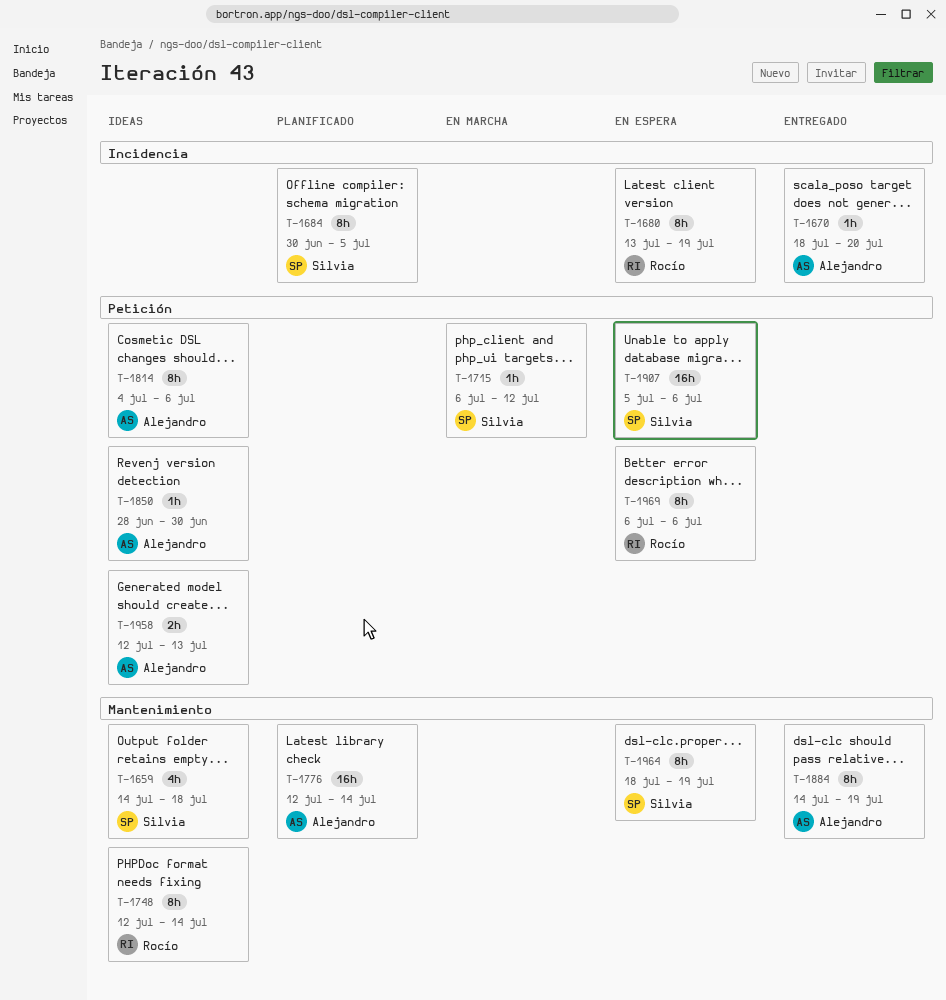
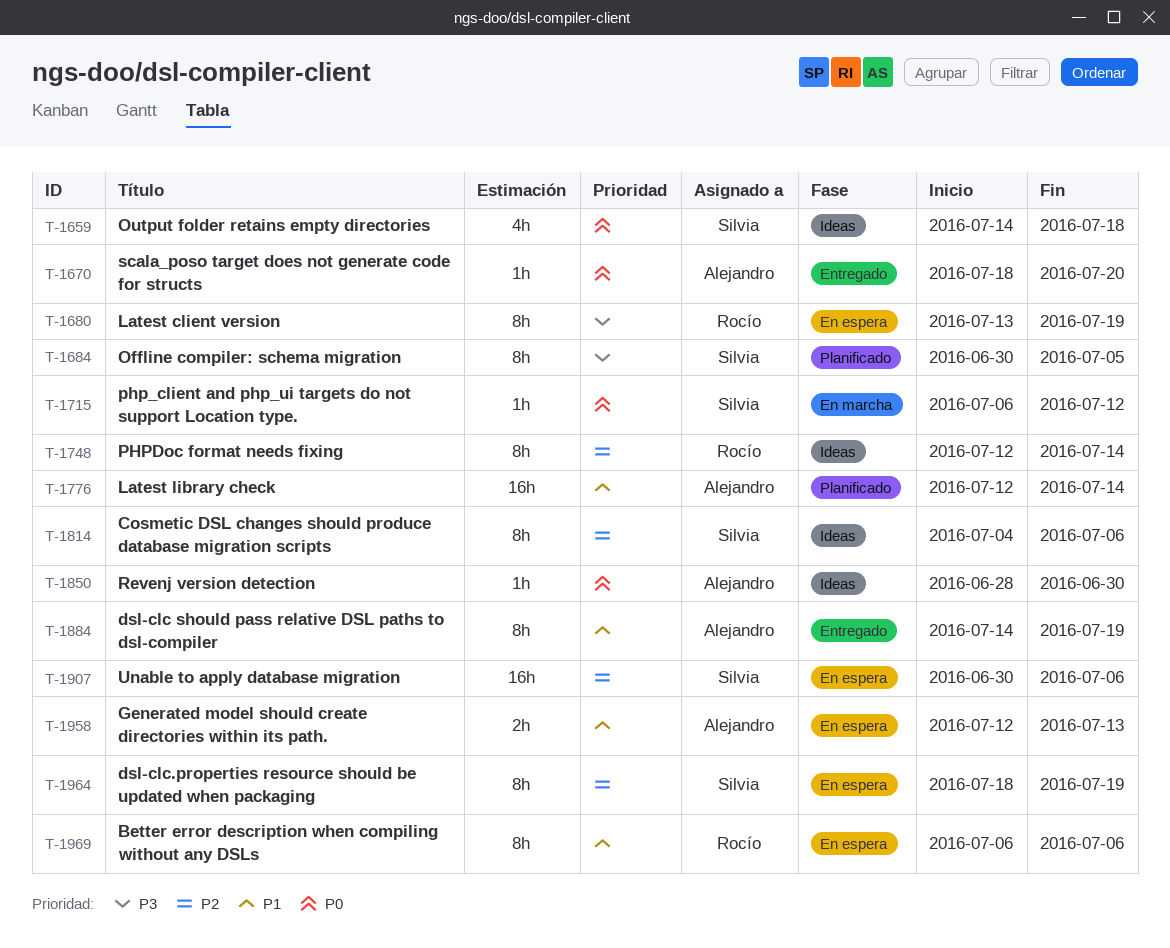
T-1814, owner: Alejandro -> Silvia
T-1907, start: Jul 5 -> Jun 30
T-1958, status: Ideas -> En espera

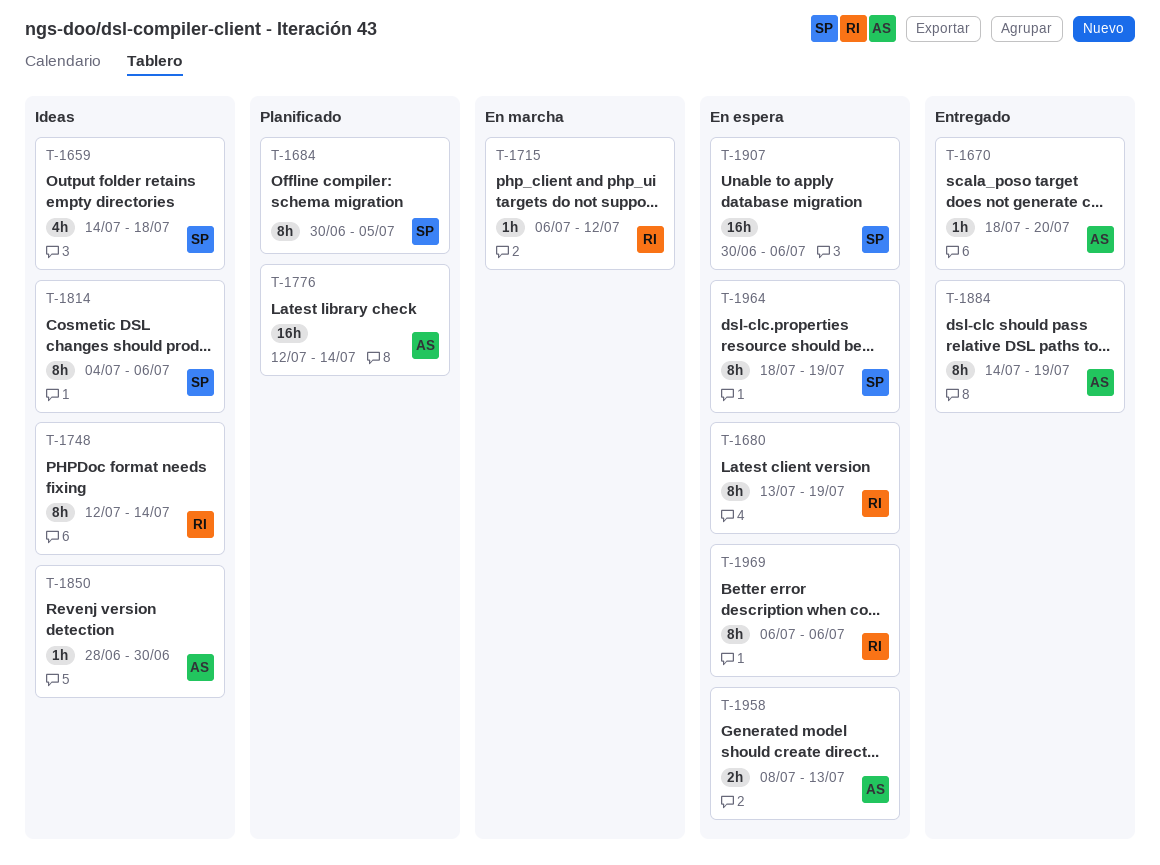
T-1715, owner: Silvia -> Rocío
T-1958, start: Jul 12 -> Jul 8

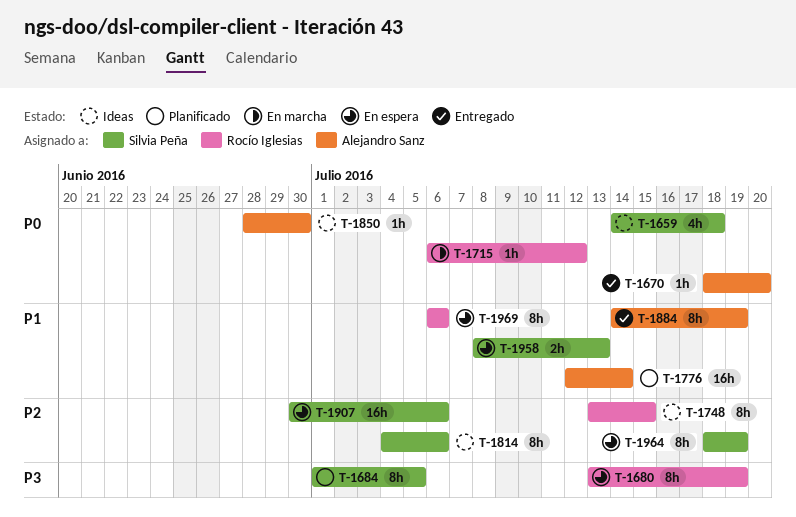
T-1684, start: Jun 30 -> Jul 1
T-1748, start: Jul 12 -> Jul 13
T-1748, due: Jul 14 -> Jul 15
T-1958, owner: Alejandro Sanz -> Silvia Peña

